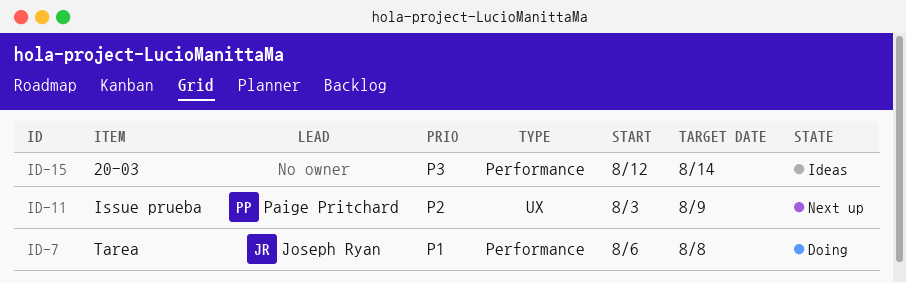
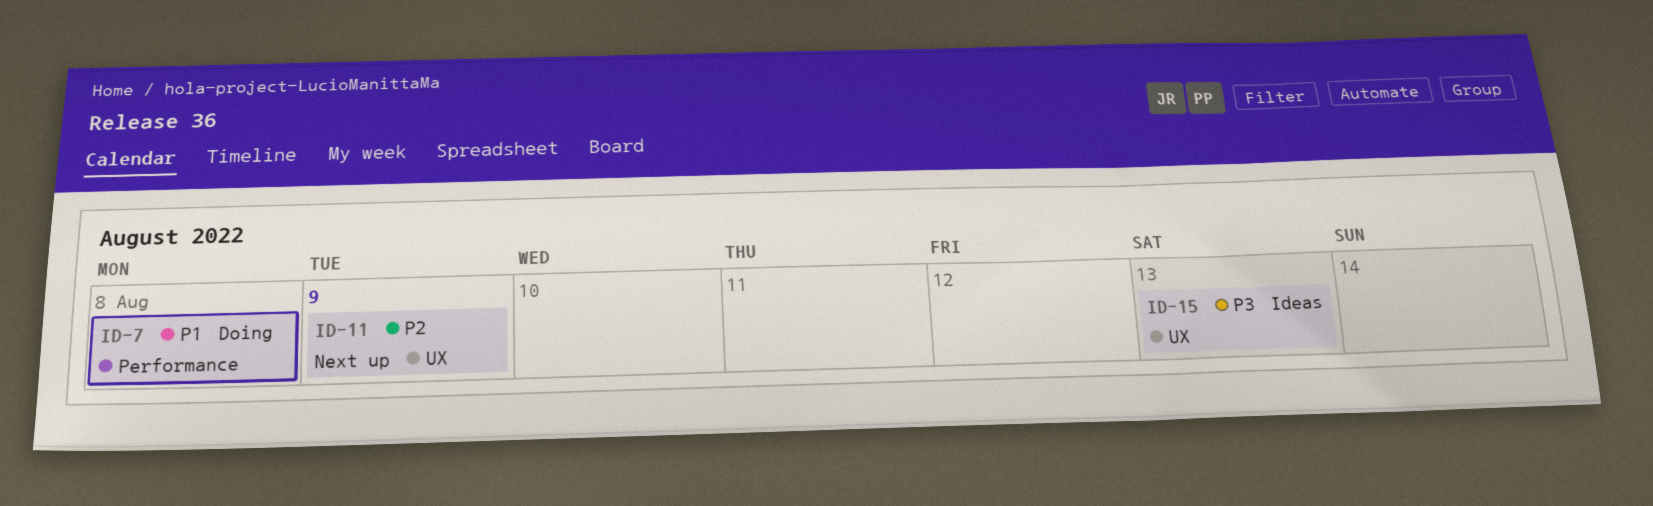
ID-15, label: Performance -> UX
ID-15, due: Aug 14 -> Aug 13

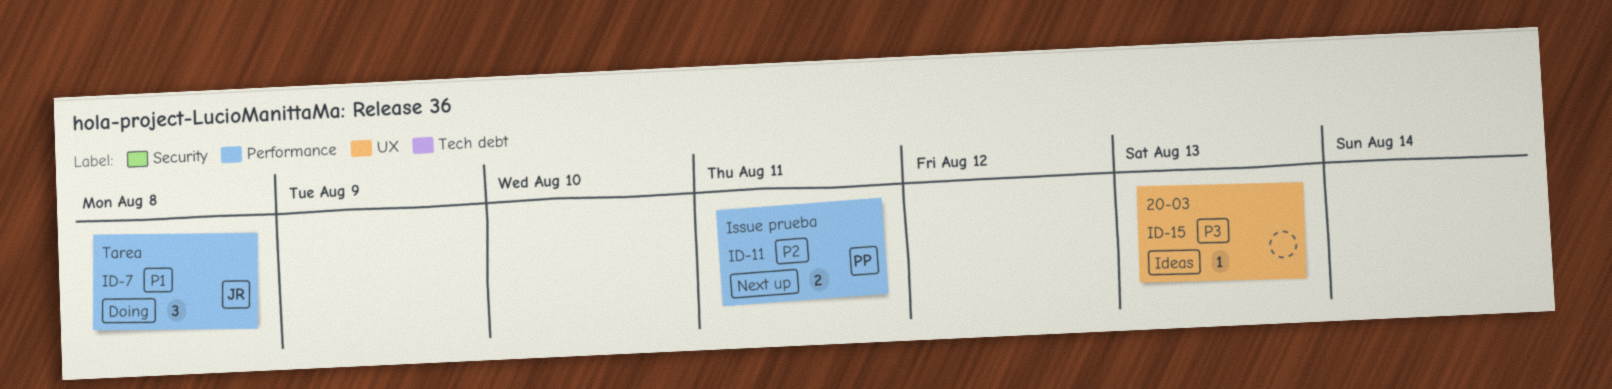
ID-11, label: UX -> Performance
ID-11, due: Aug 9 -> Aug 11

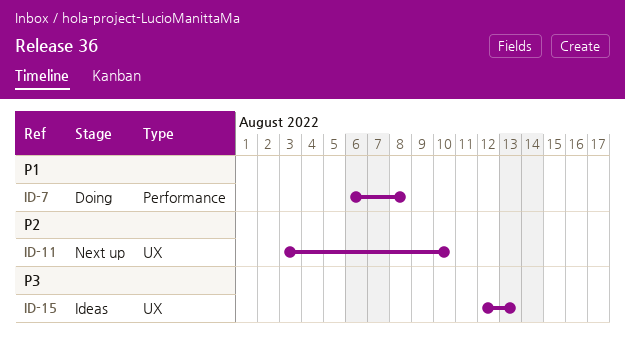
ID-11, label: Performance -> UX
ID-11, due: Aug 11 -> Aug 10

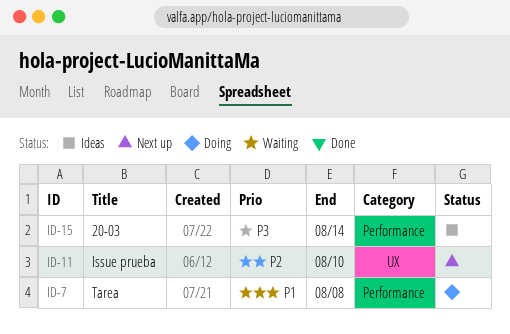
ID-15, label: UX -> Performance
ID-15, due: Aug 13 -> Aug 14

